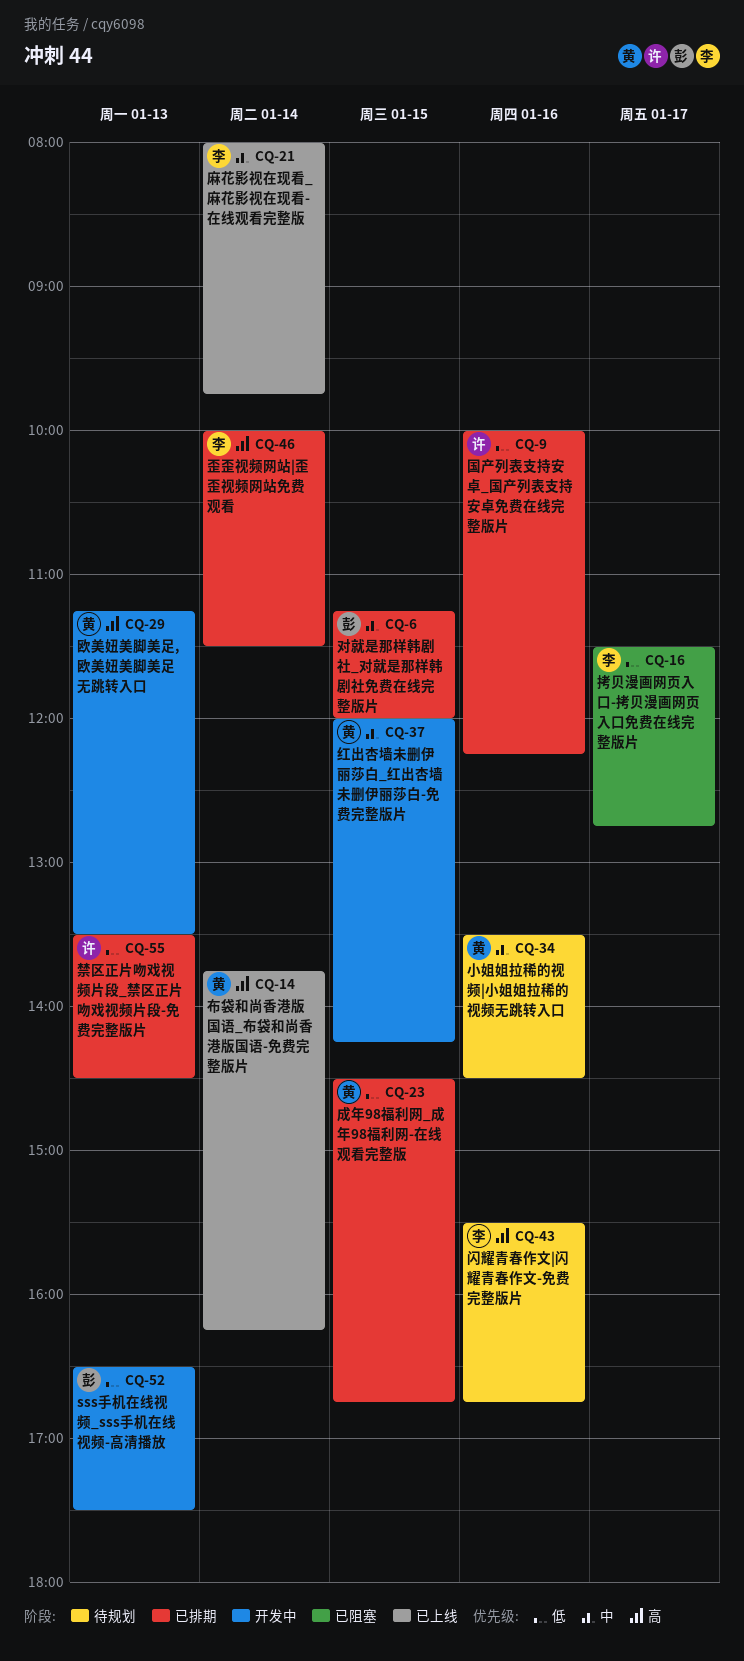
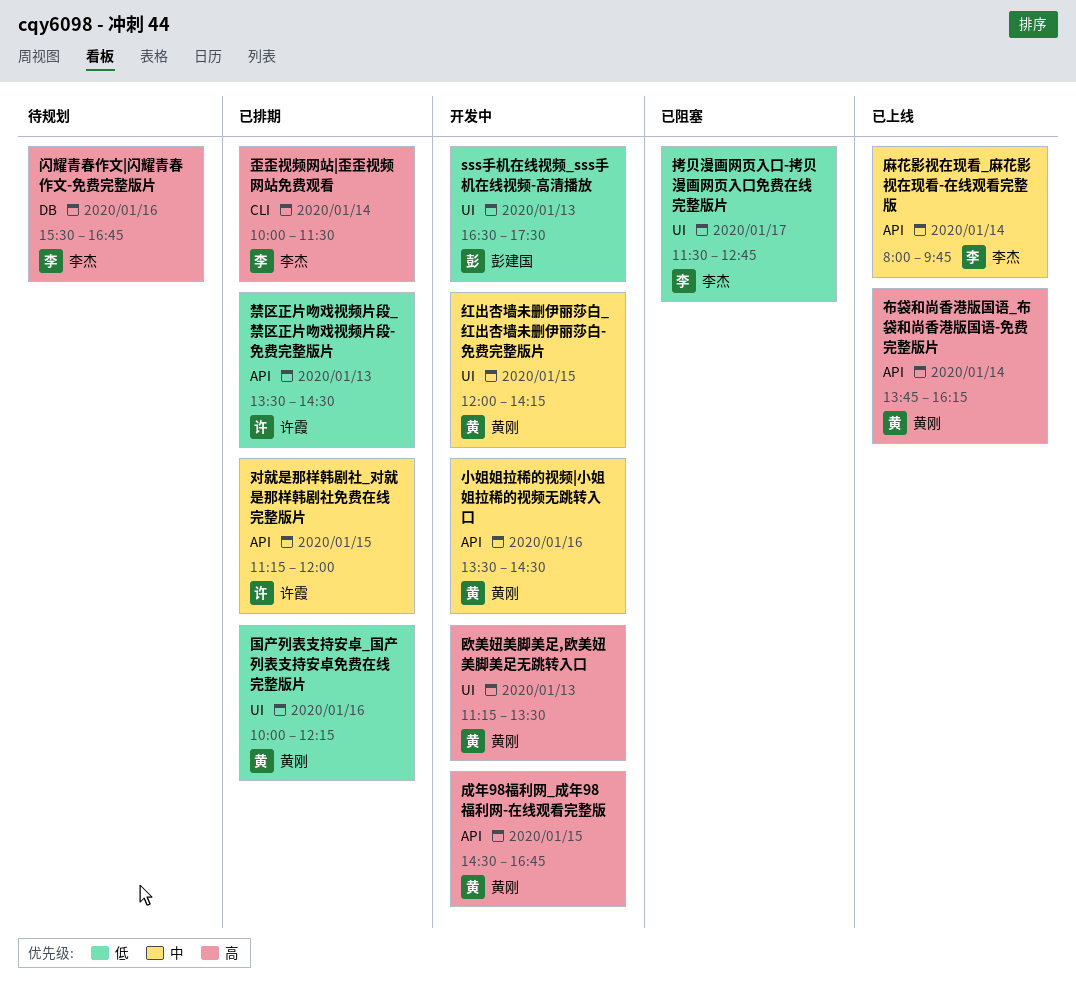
国产列表支持安卓_国产列表支持安卓免费在线完整版片, owner: 许霞 -> 黄刚
对就是那样韩剧社_对就是那样韩剧社免费在线完整版片, owner: 彭建国 -> 许霞
小姐姐拉稀的视频|小姐姐拉稀的视频无跳转入口, status: 待规划 -> 开发中
成年98福利网_成年98福利网-在线观看完整版, status: 已排期 -> 开发中
成年98福利网_成年98福利网-在线观看完整版, priority: 低 -> 高

